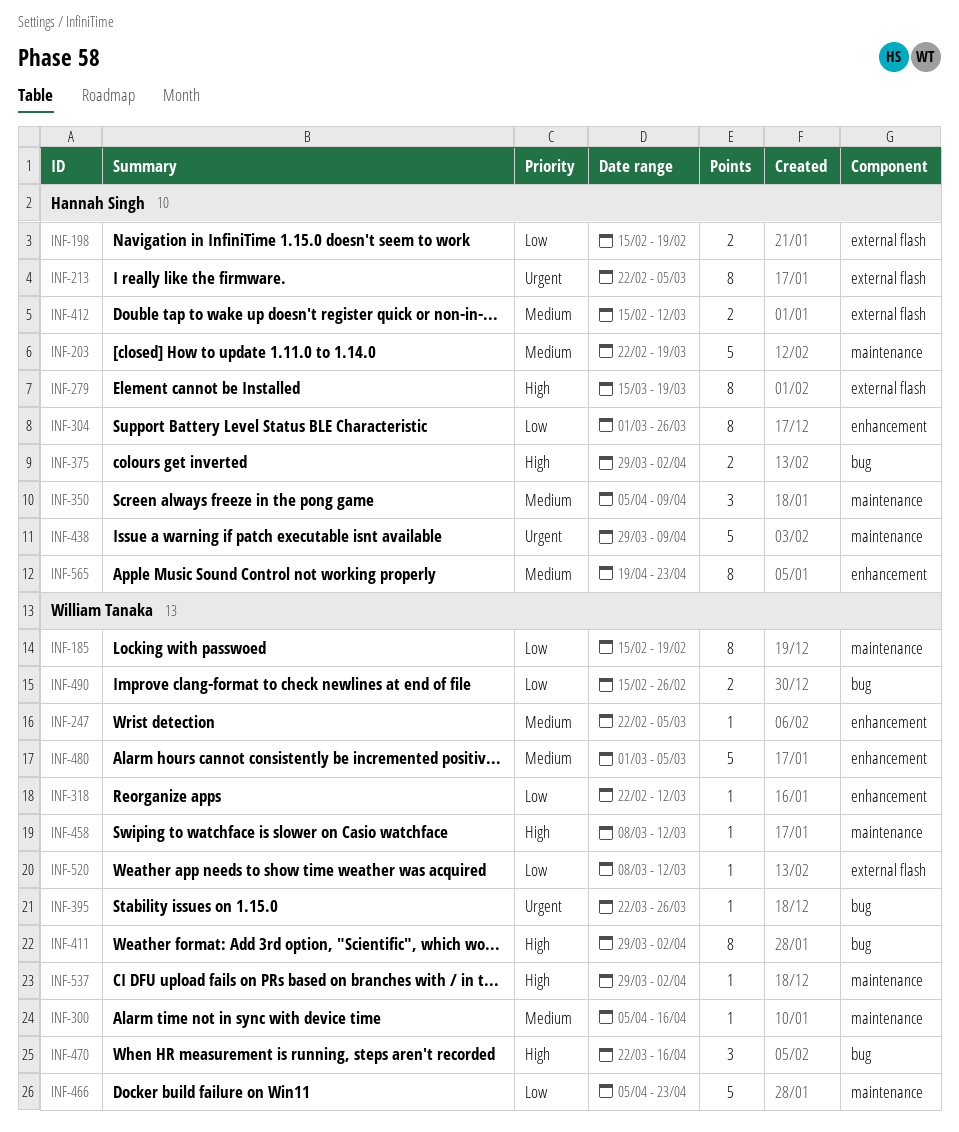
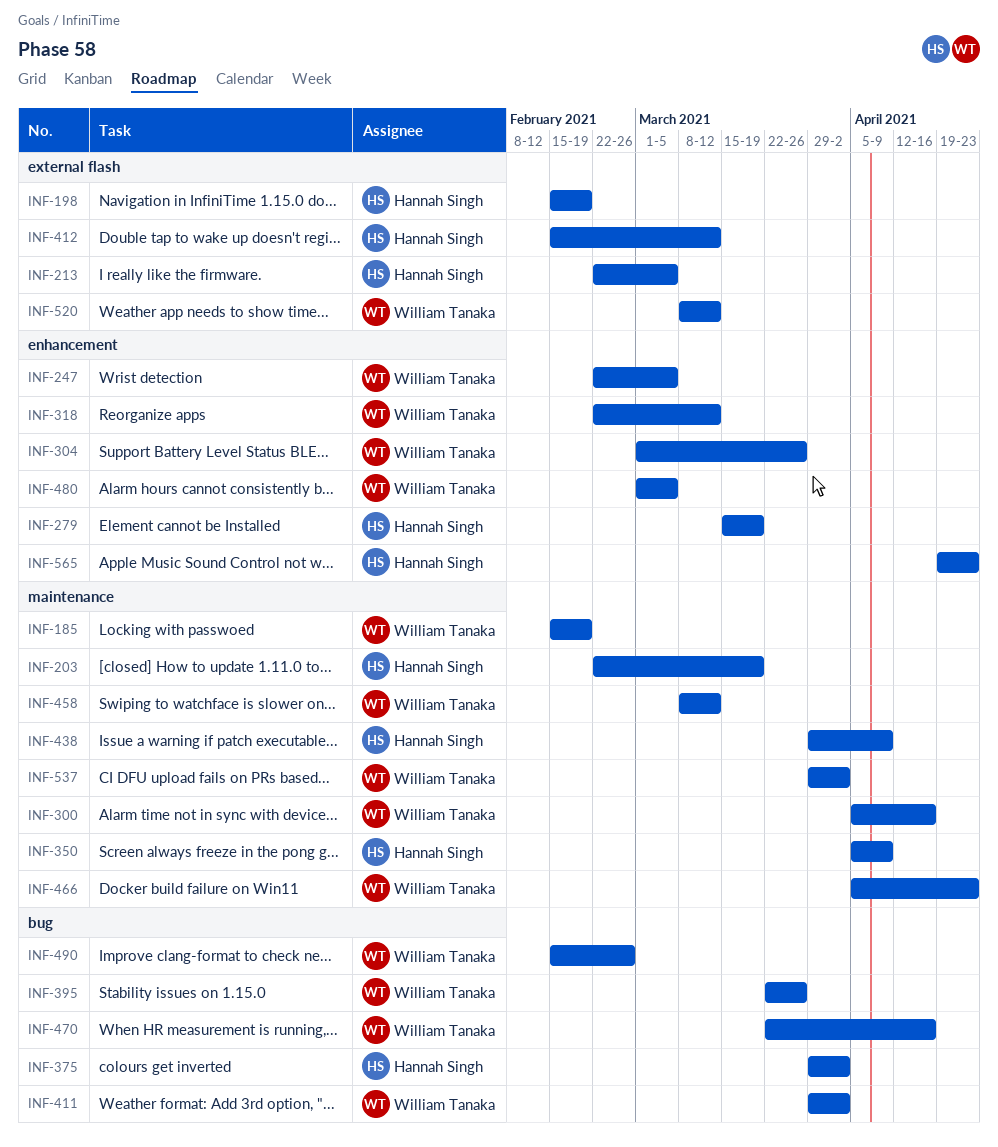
INF-279, label: external flash -> enhancement
INF-304, owner: Hannah Singh -> William Tanaka

